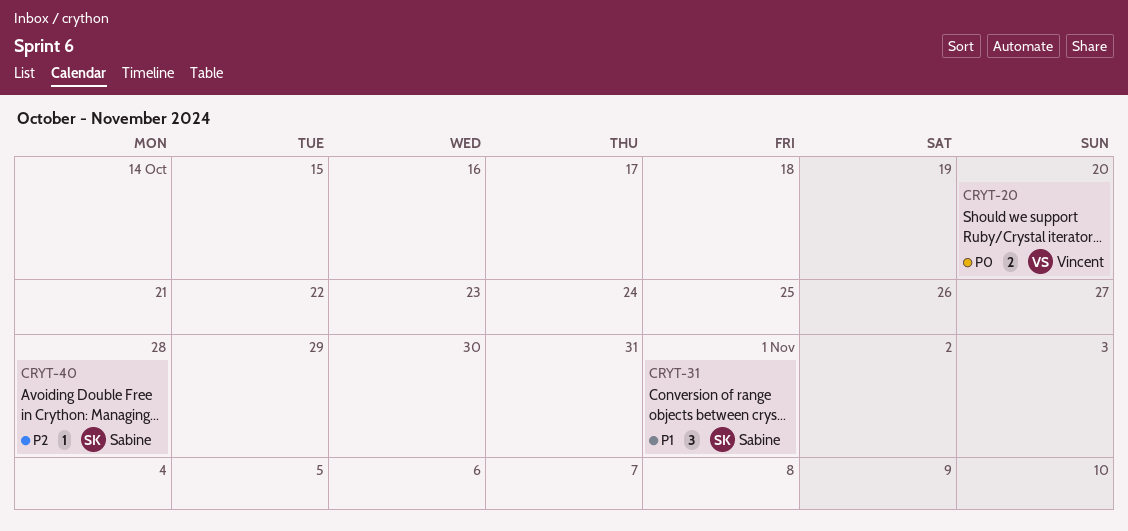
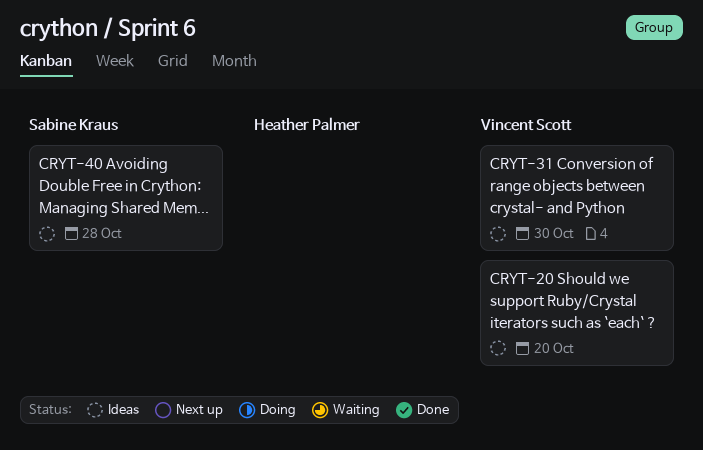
CRYT-31, owner: Sabine Kraus -> Vincent Scott
CRYT-31, due: Nov 1 -> Oct 30

